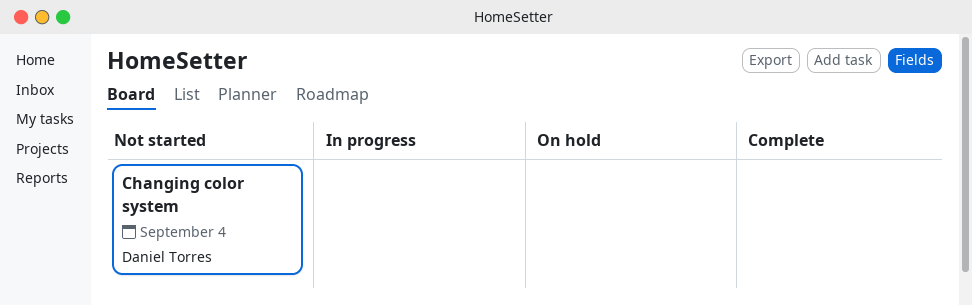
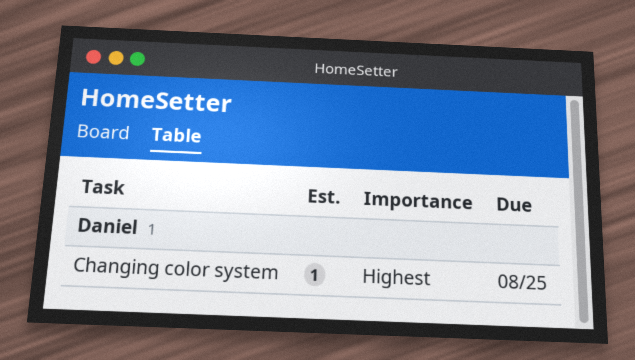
Changing color system, due: Sep 4 -> Aug 25

